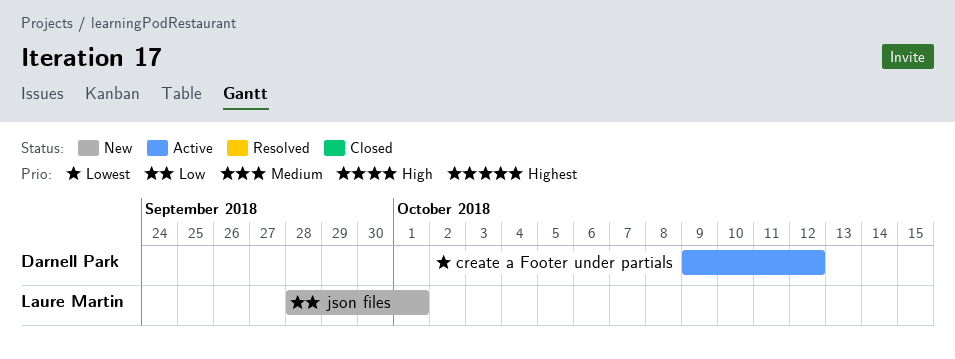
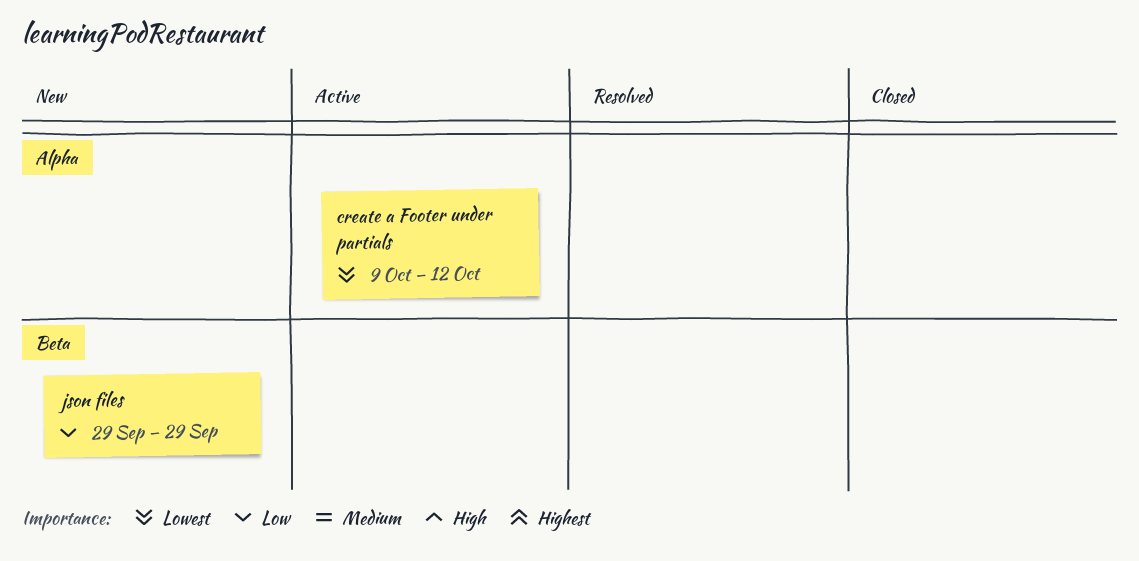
json files, start: Sep 28 -> Sep 29
json files, due: Oct 1 -> Sep 29

